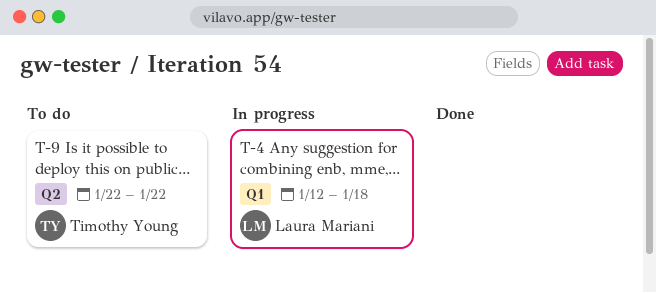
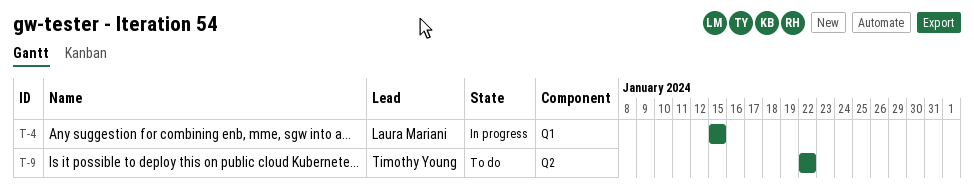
T-4, start: Jan 12 -> Jan 15
T-4, due: Jan 18 -> Jan 15

